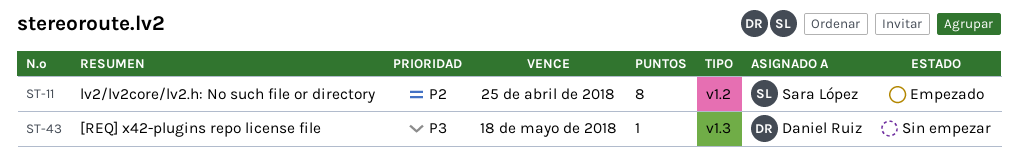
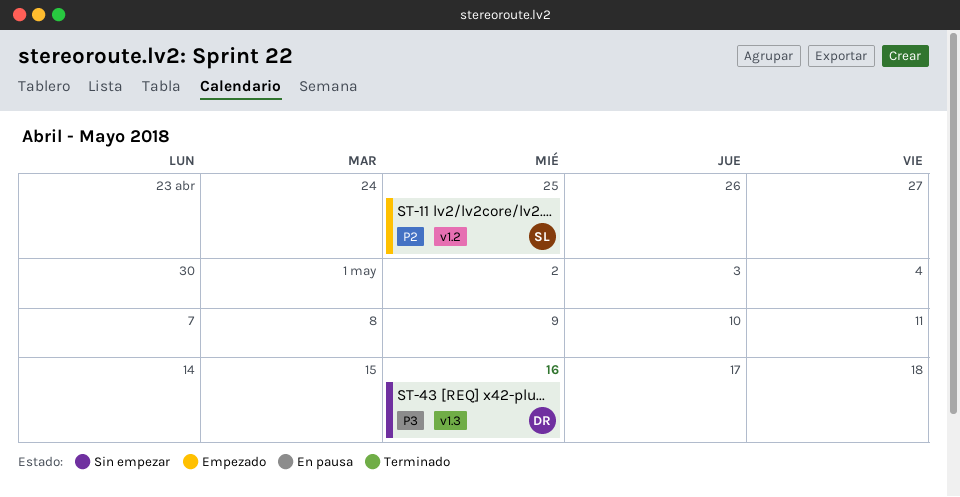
ST-43, due: May 18 -> May 16

